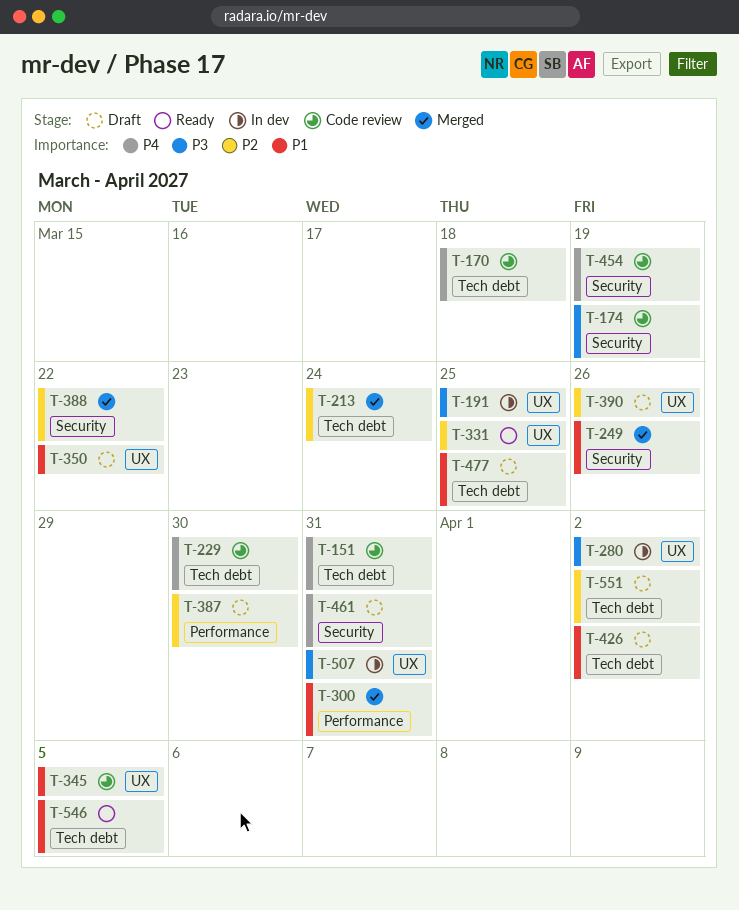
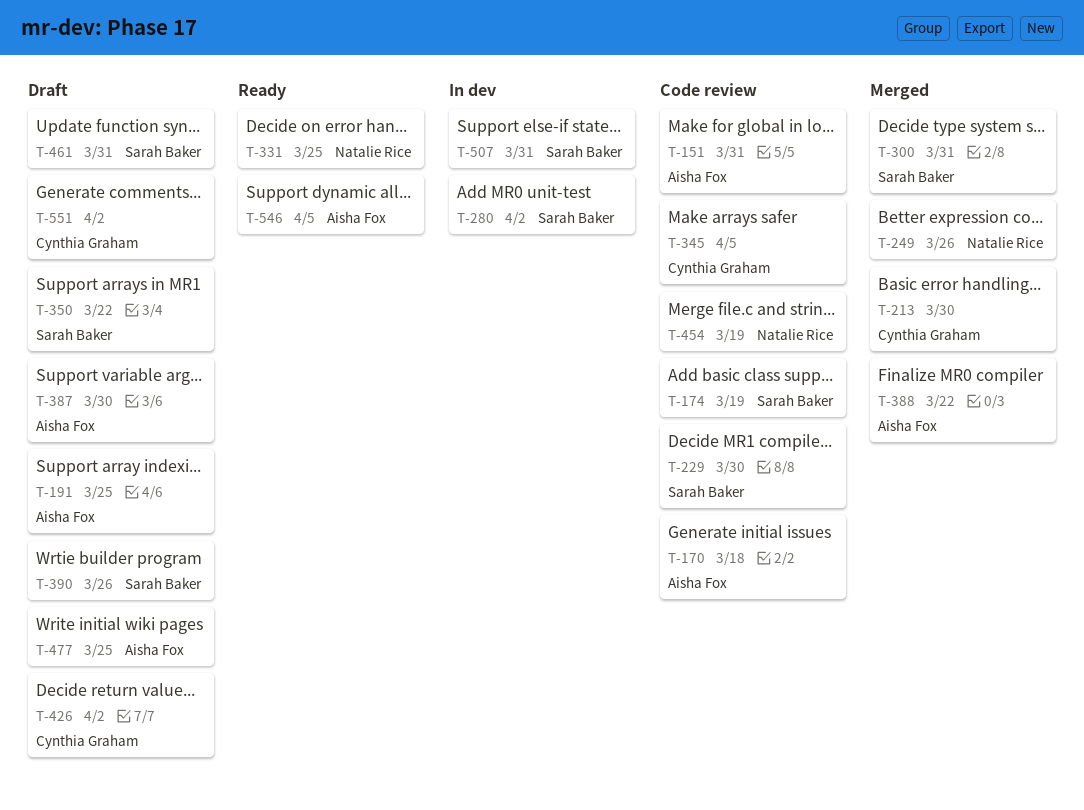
T-191, status: In dev -> Draft
T-213, due: Mar 24 -> Mar 30

